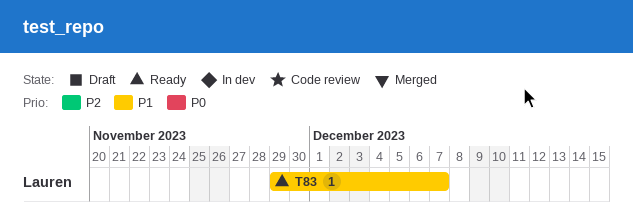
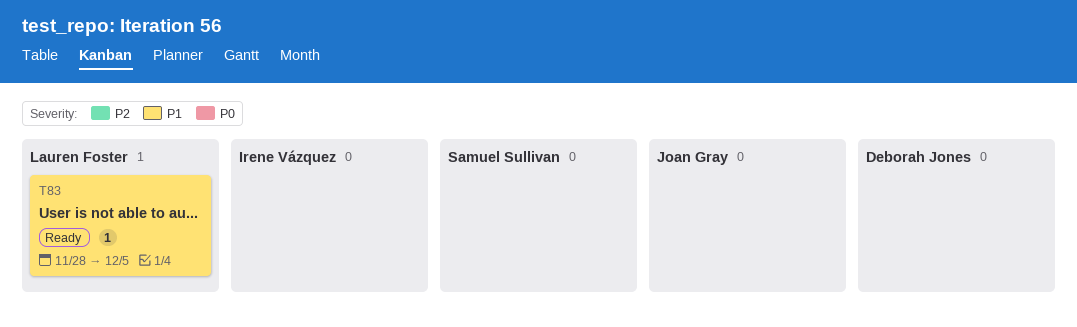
T83, start: Nov 29 -> Nov 28
T83, due: Dec 7 -> Dec 5

